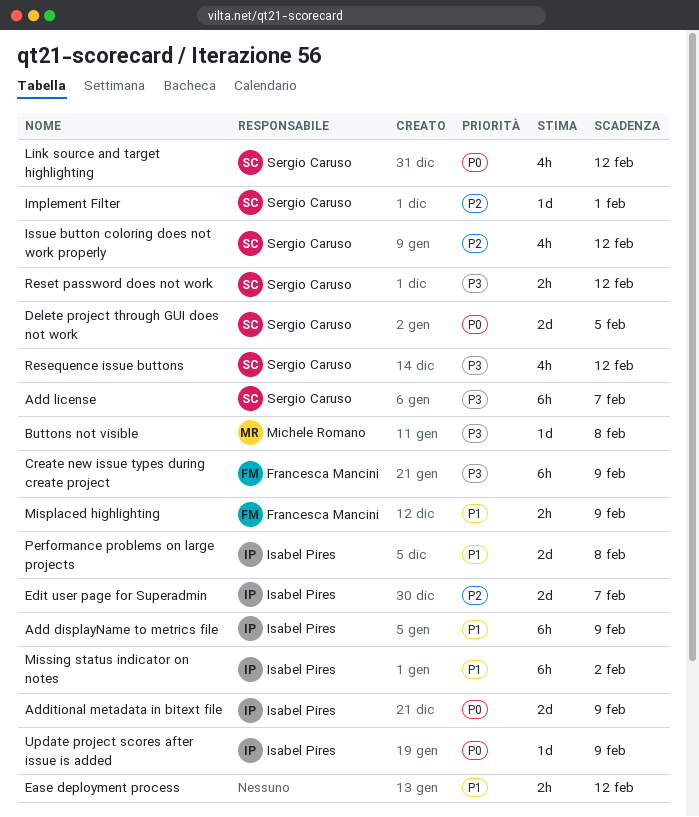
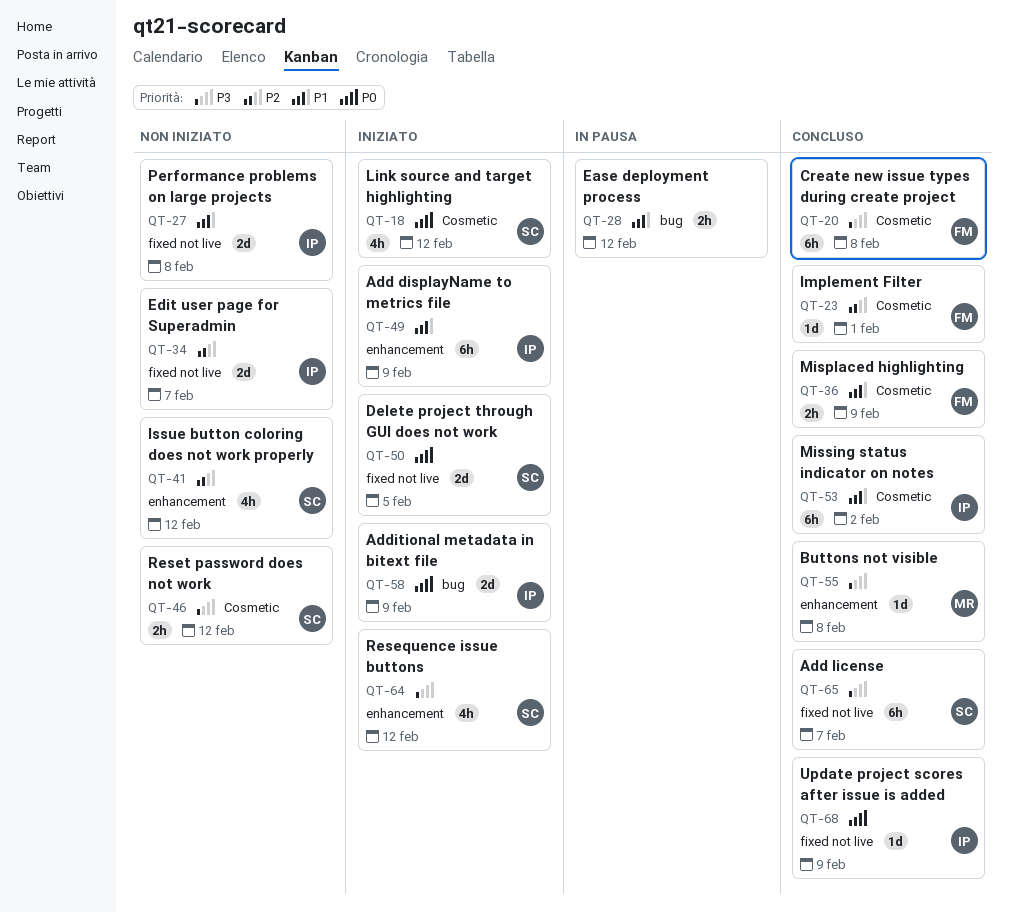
Create new issue types during create project, due: Feb 9 -> Feb 8
Implement Filter, owner: Sergio Caruso -> Francesca Mancini

